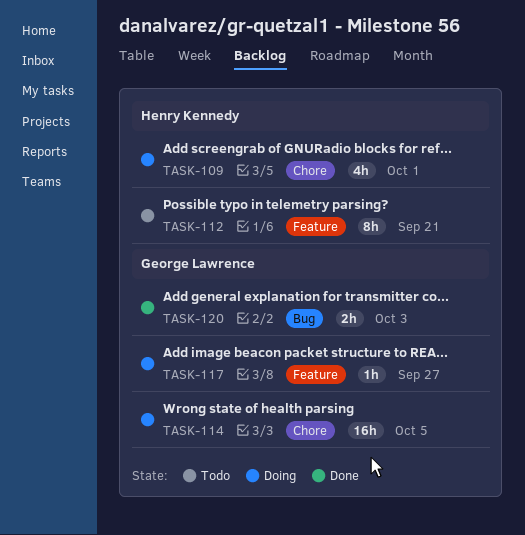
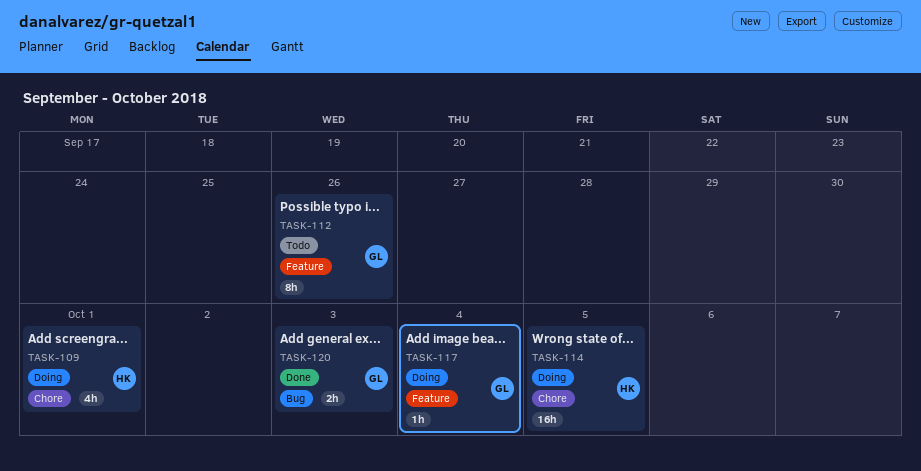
TASK-112, owner: Henry Kennedy -> George Lawrence
TASK-112, due: Sep 21 -> Sep 26
TASK-114, owner: George Lawrence -> Henry Kennedy
TASK-117, due: Sep 27 -> Oct 4

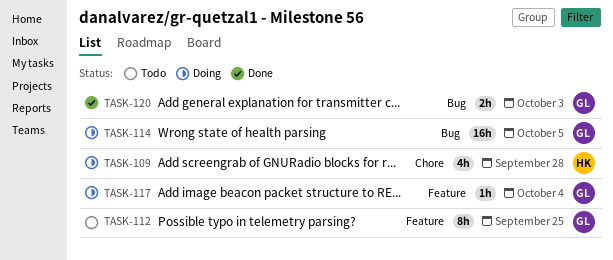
TASK-109, due: Oct 1 -> Sep 28
TASK-112, due: Sep 26 -> Sep 25
TASK-114, owner: HK -> GL
TASK-114, label: Chore -> Bug

